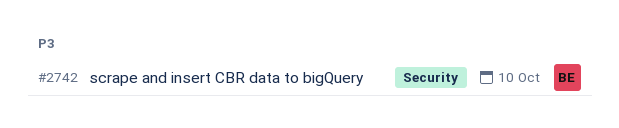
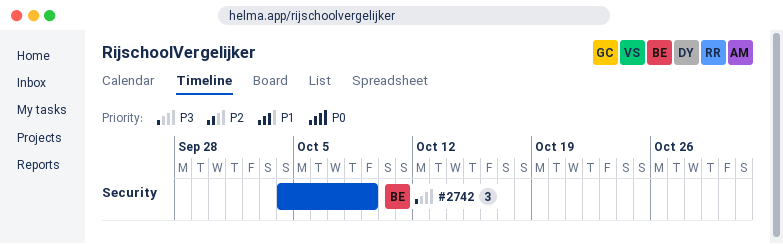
#2742, due: Oct 10 -> Oct 9

